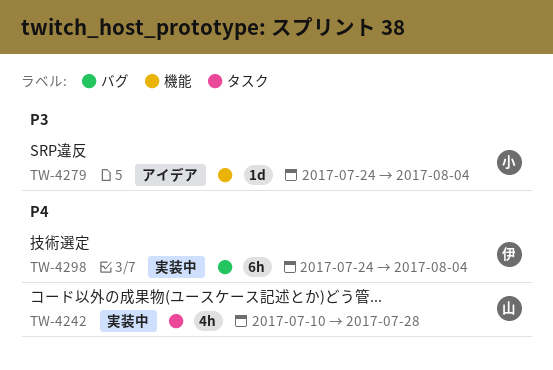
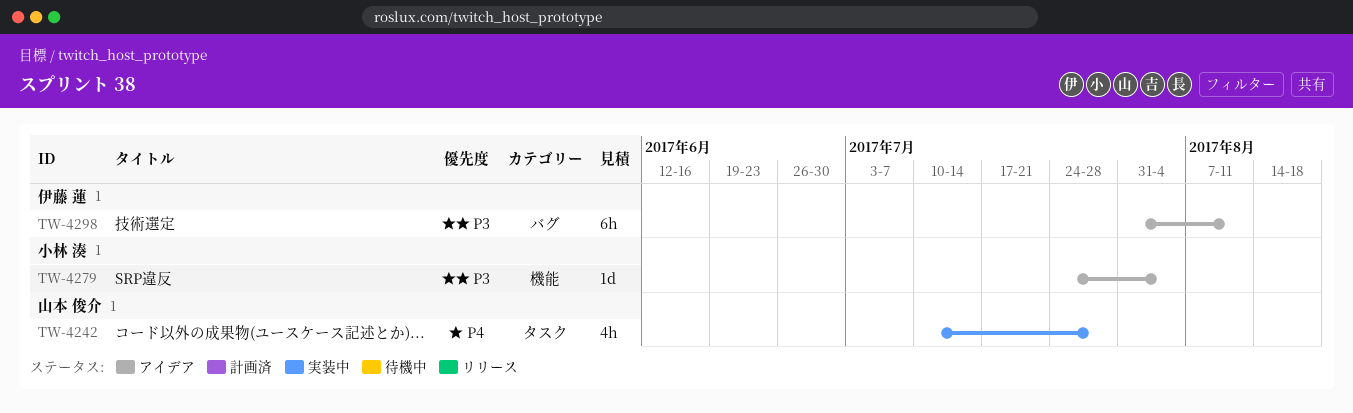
TW-4298, status: 実装中 -> アイデア
TW-4298, priority: P4 -> P3
TW-4298, start: Jul 24 -> Jul 31
TW-4298, due: Aug 4 -> Aug 11

